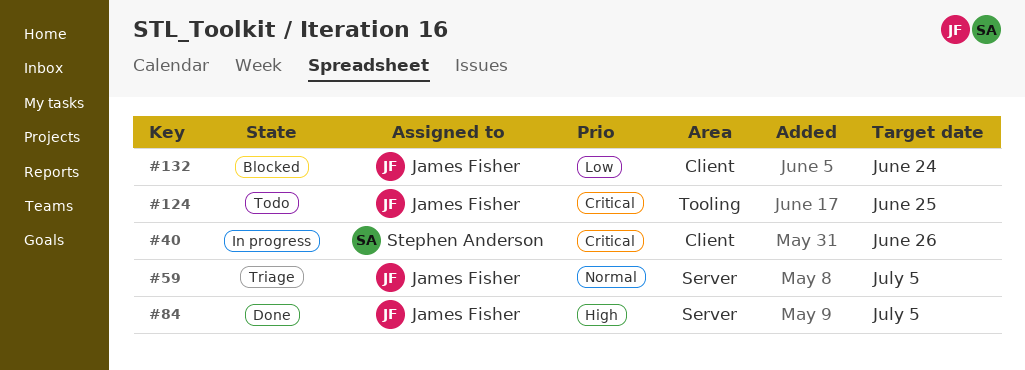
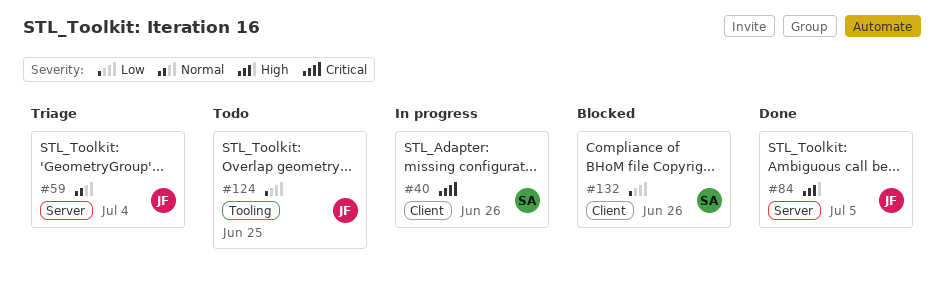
#59, due: Jul 5 -> Jul 4
#124, priority: Critical -> Low
#132, owner: James Fisher -> Stephen Anderson
#132, due: Jun 24 -> Jun 26

